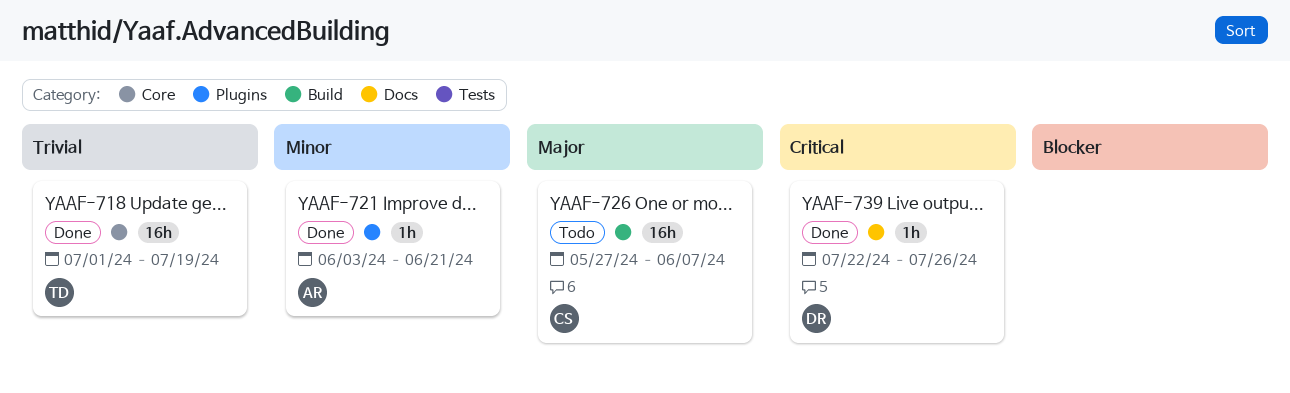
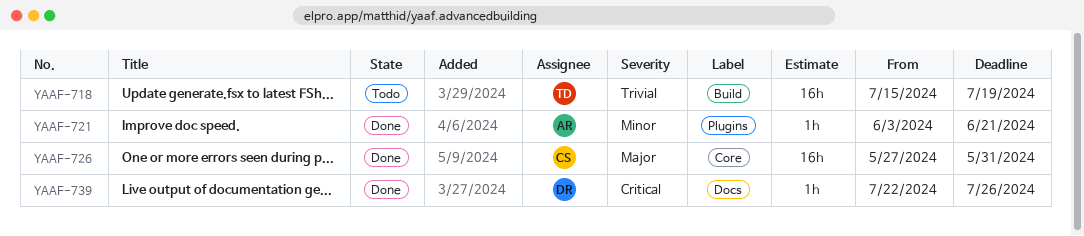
YAAF-718, status: Done -> Todo
YAAF-718, label: Core -> Build
YAAF-718, start: Jul 1 -> Jul 15
YAAF-726, status: Todo -> Done
YAAF-726, label: Build -> Core
YAAF-726, due: Jun 7 -> May 31

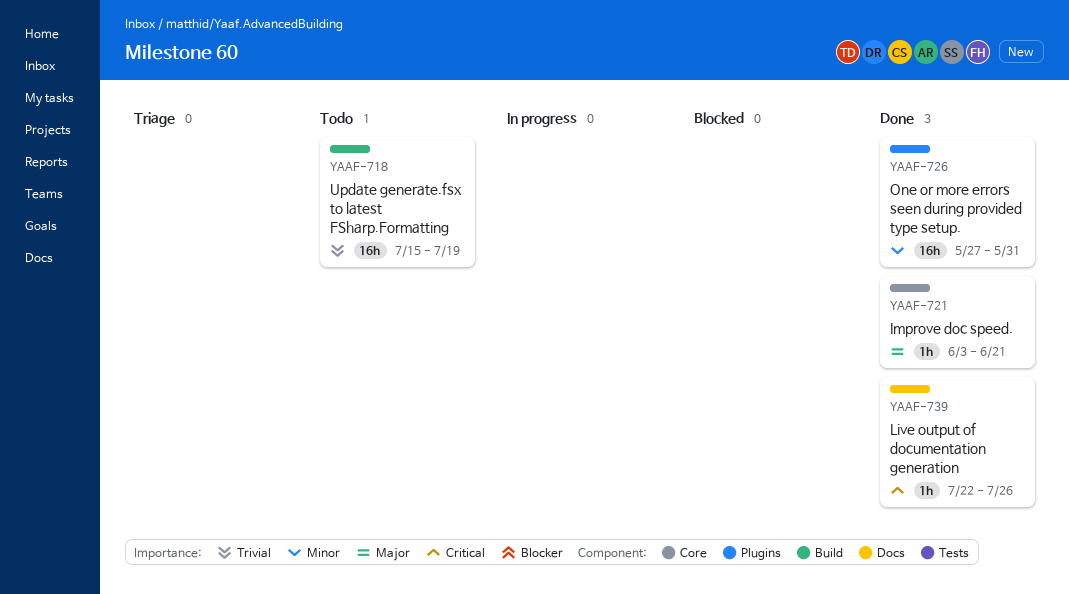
YAAF-721, priority: Minor -> Major
YAAF-721, label: Plugins -> Core
YAAF-726, priority: Major -> Minor
YAAF-726, label: Core -> Plugins

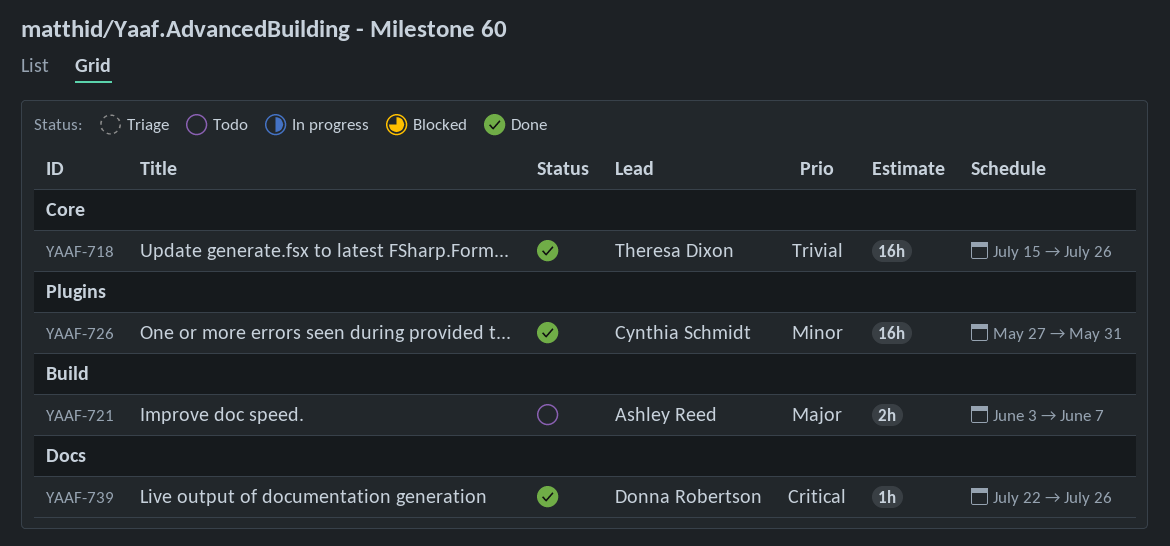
YAAF-718, status: Todo -> Done
YAAF-718, label: Build -> Core
YAAF-718, due: Jul 19 -> Jul 26
YAAF-721, status: Done -> Todo
YAAF-721, label: Core -> Build
YAAF-721, estimate: 1h -> 2h
YAAF-721, due: Jun 21 -> Jun 7

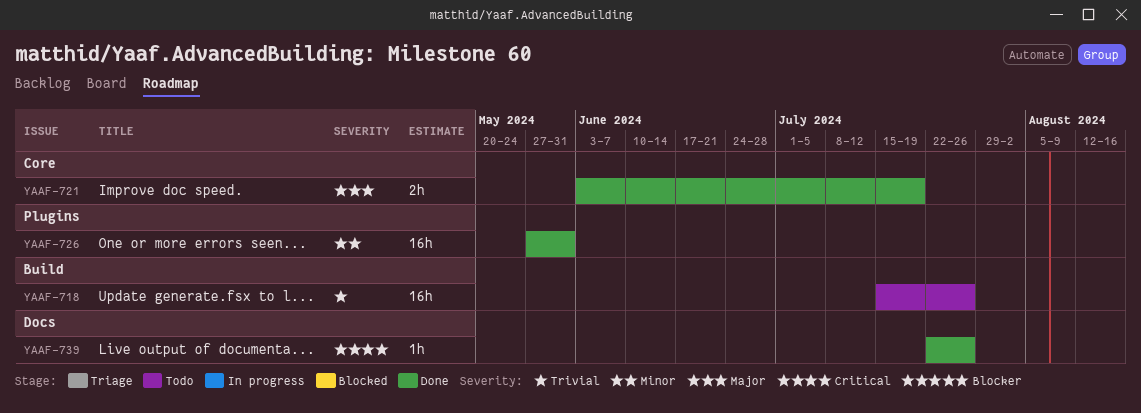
YAAF-718, status: Done -> Todo
YAAF-718, label: Core -> Build
YAAF-721, status: Todo -> Done
YAAF-721, label: Build -> Core
YAAF-721, due: Jun 7 -> Jul 19

